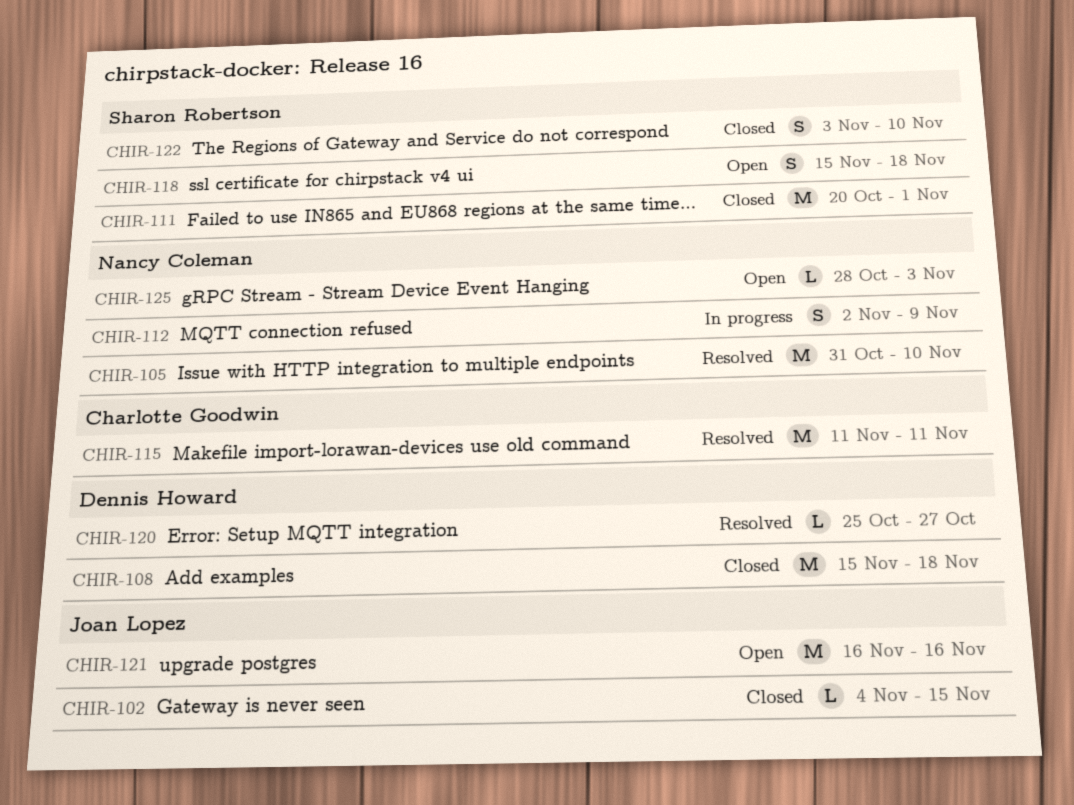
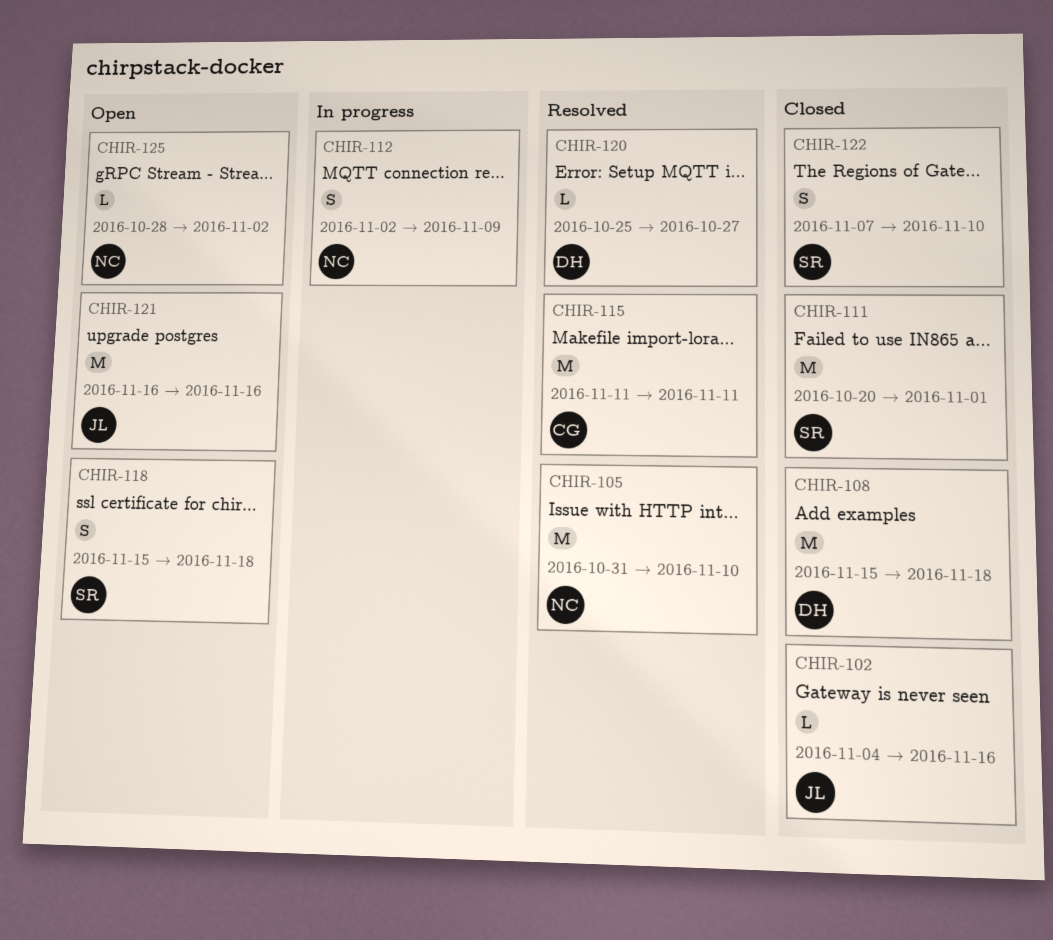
CHIR-102, due: Nov 15 -> Nov 16
CHIR-122, start: Nov 3 -> Nov 7
CHIR-125, due: Nov 3 -> Nov 2

